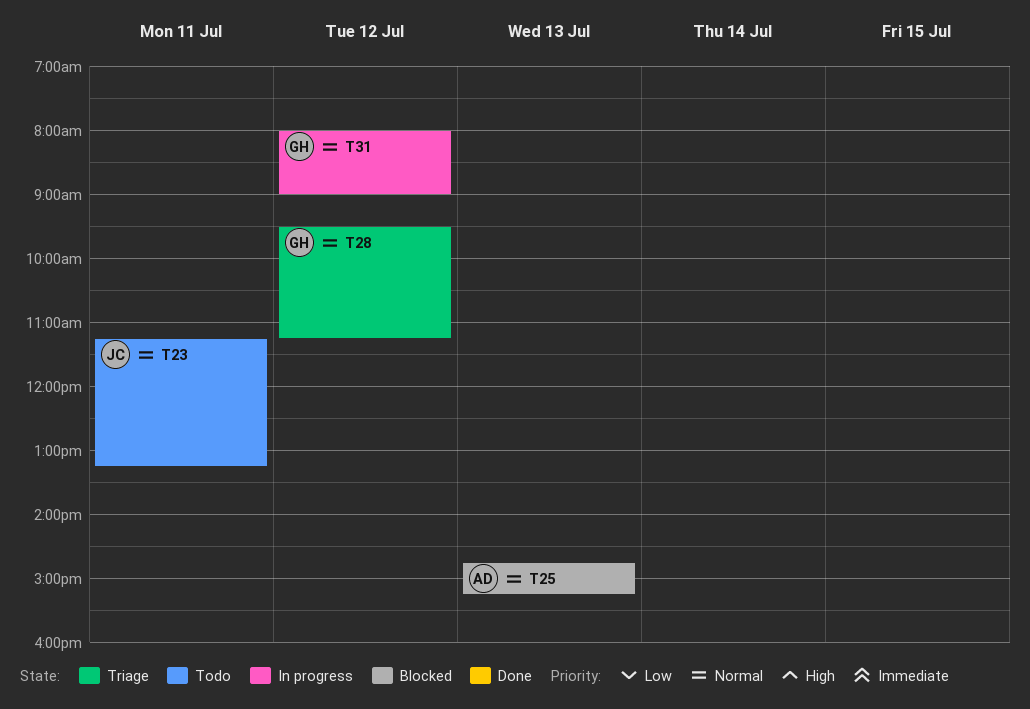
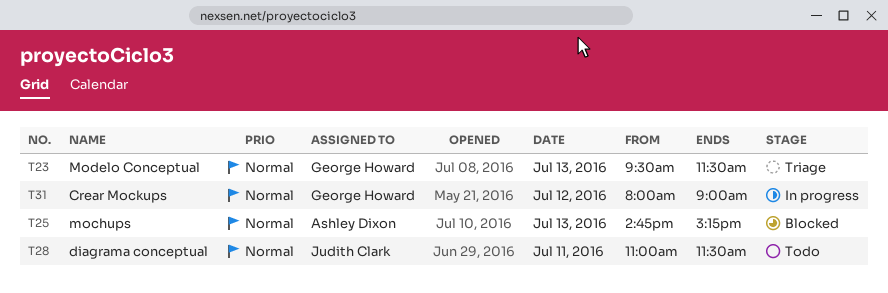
T23, status: Todo -> Triage
T23, owner: Judith Clark -> George Howard
T23, day: Jul 11 -> Jul 13
T23, begins: 11:15 -> 09:30
T23, ends: 13:15 -> 11:30
T28, status: Triage -> Todo
T28, owner: George Howard -> Judith Clark
T28, day: Jul 12 -> Jul 11
T28, begins: 09:30 -> 11:00
T28, ends: 11:15 -> 11:30

